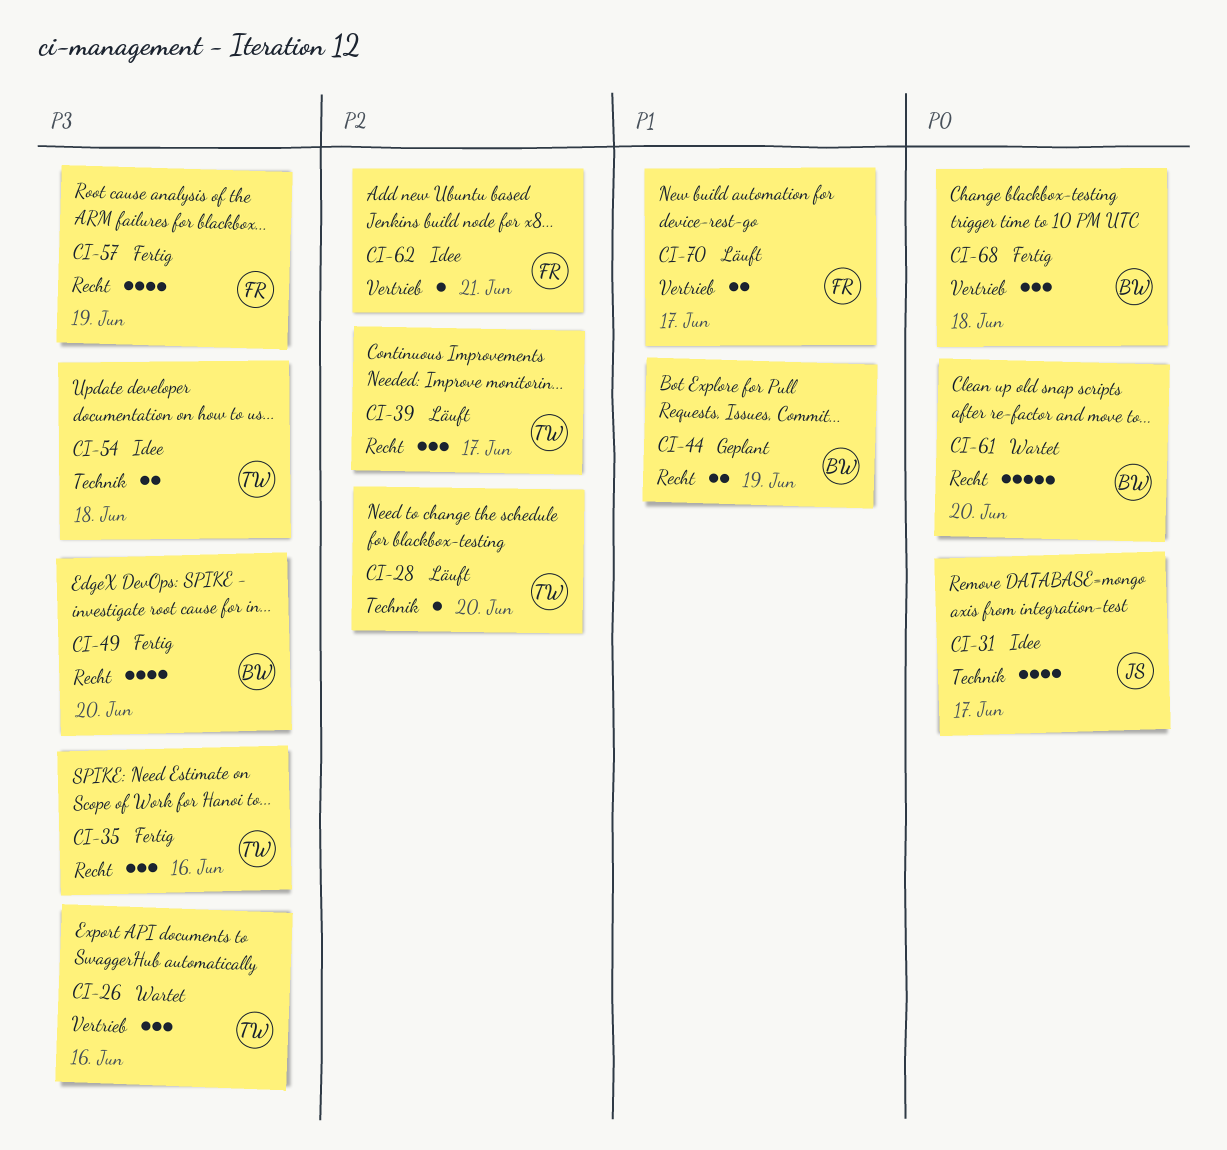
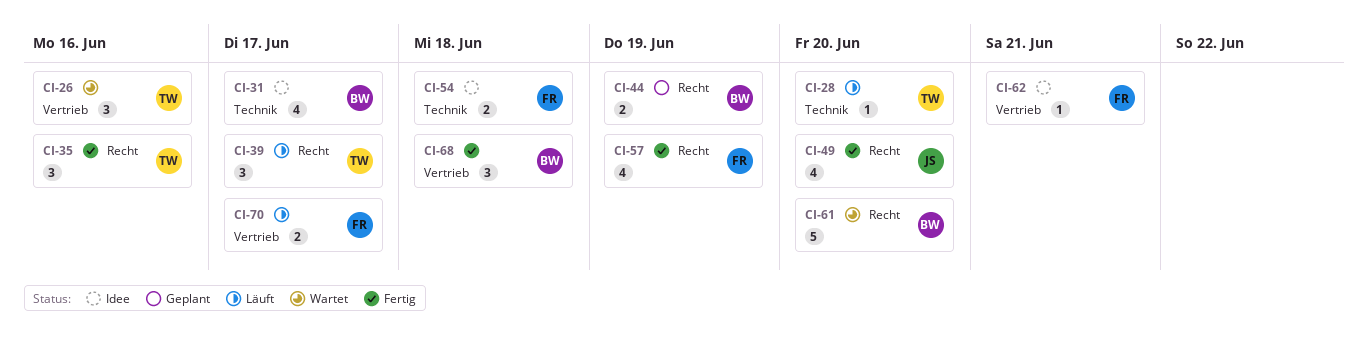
CI-31, owner: JS -> BW
CI-49, owner: BW -> JS
CI-54, owner: TW -> FR

